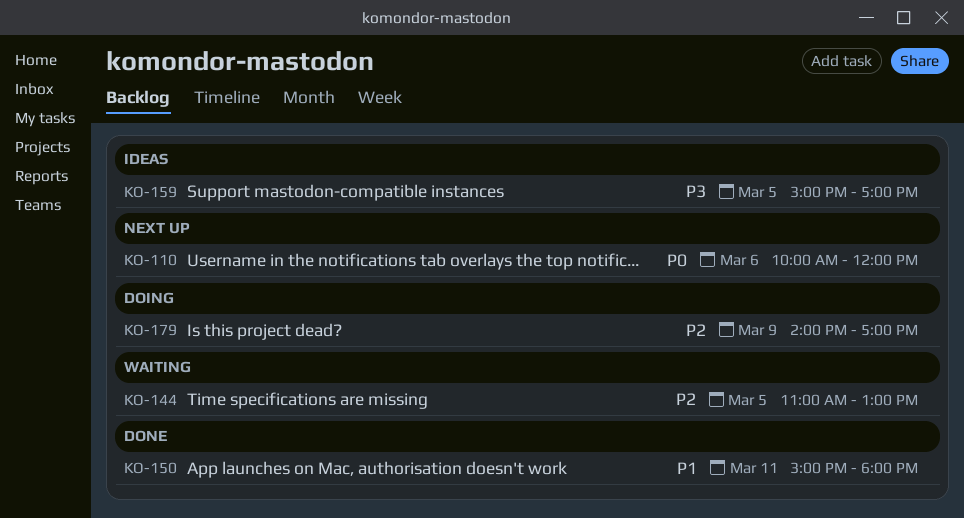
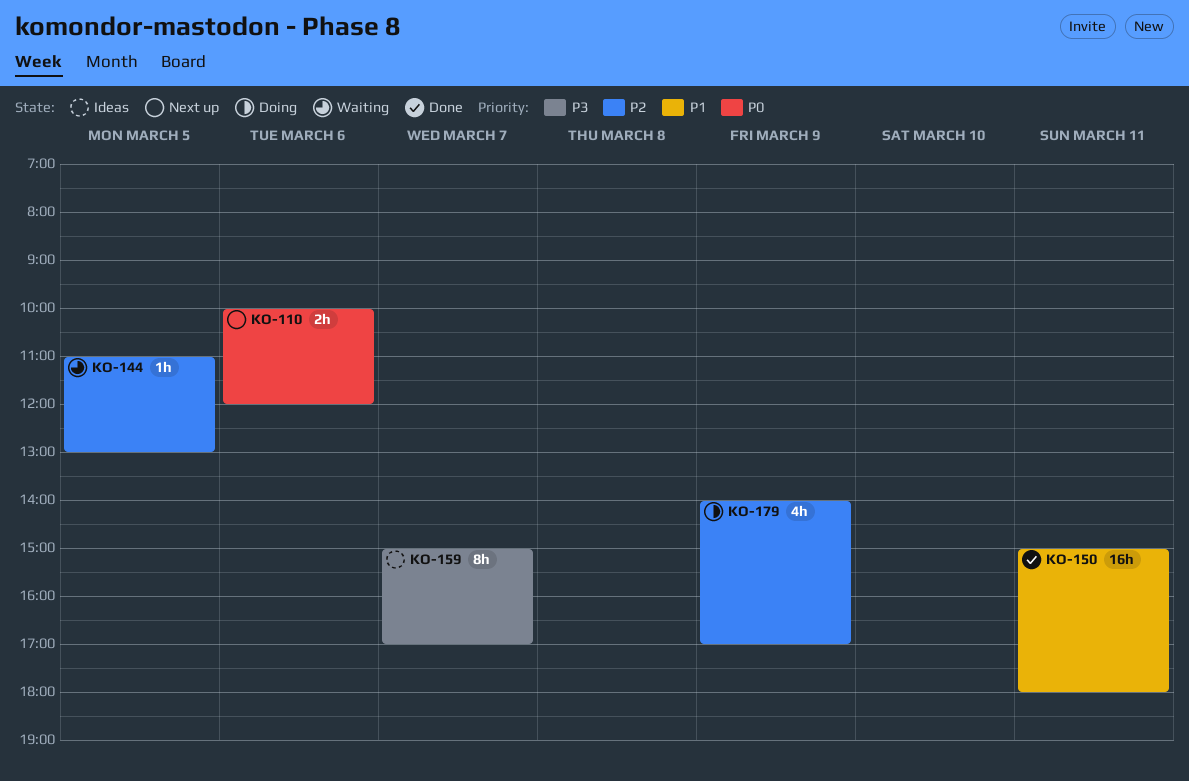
KO-159, day: Mar 5 -> Mar 7

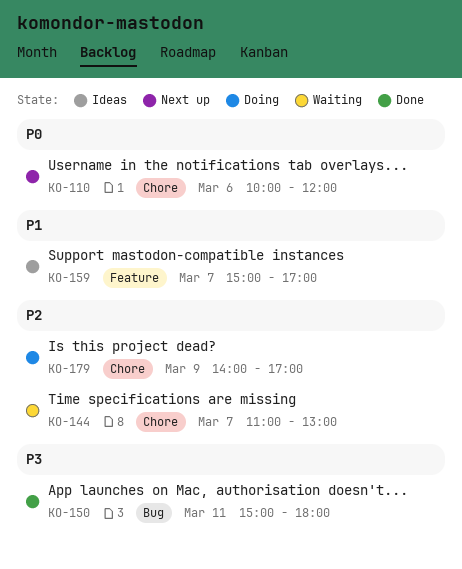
KO-144, day: Mar 5 -> Mar 7
KO-150, priority: P1 -> P3
KO-159, priority: P3 -> P1

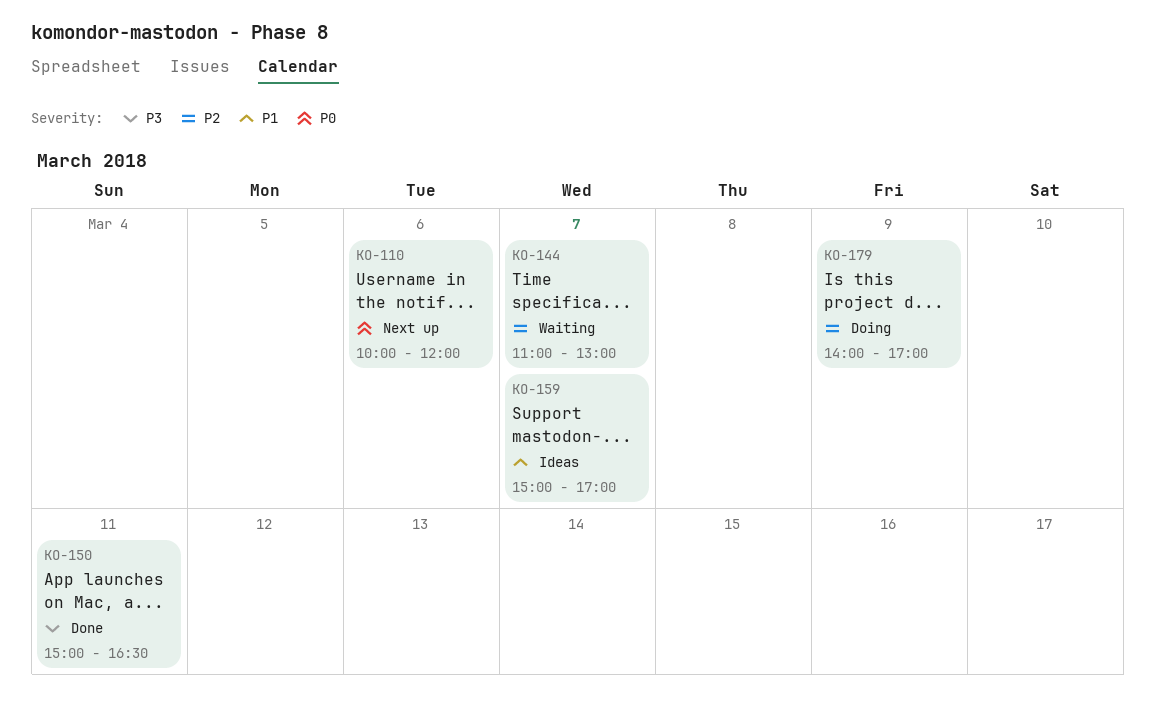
KO-150, ends: 18:00 -> 16:30

